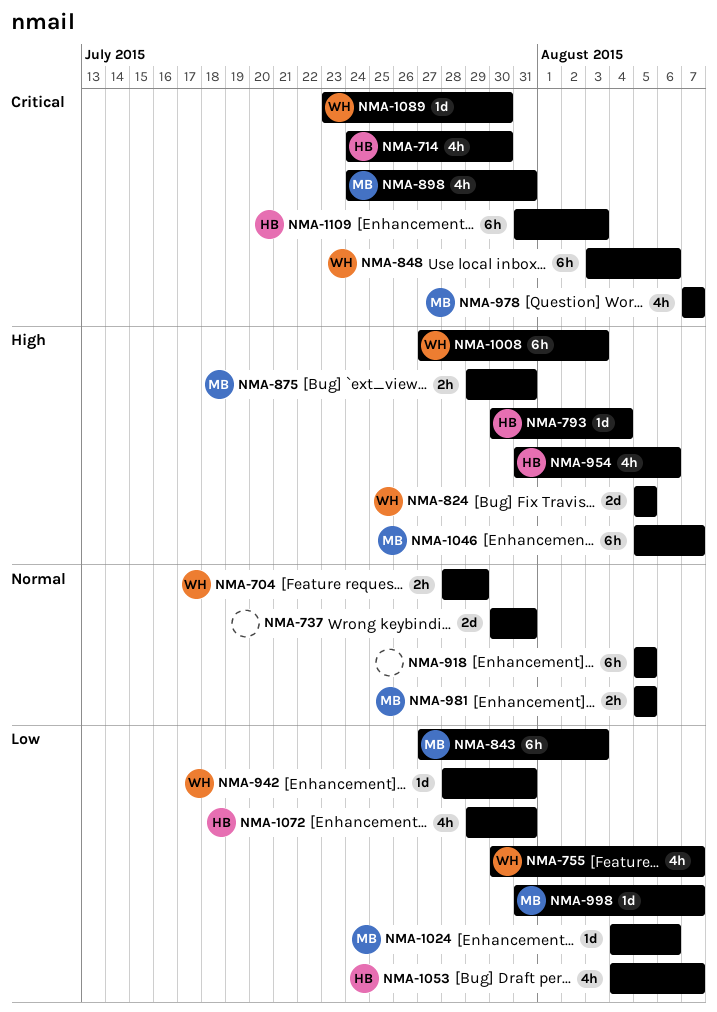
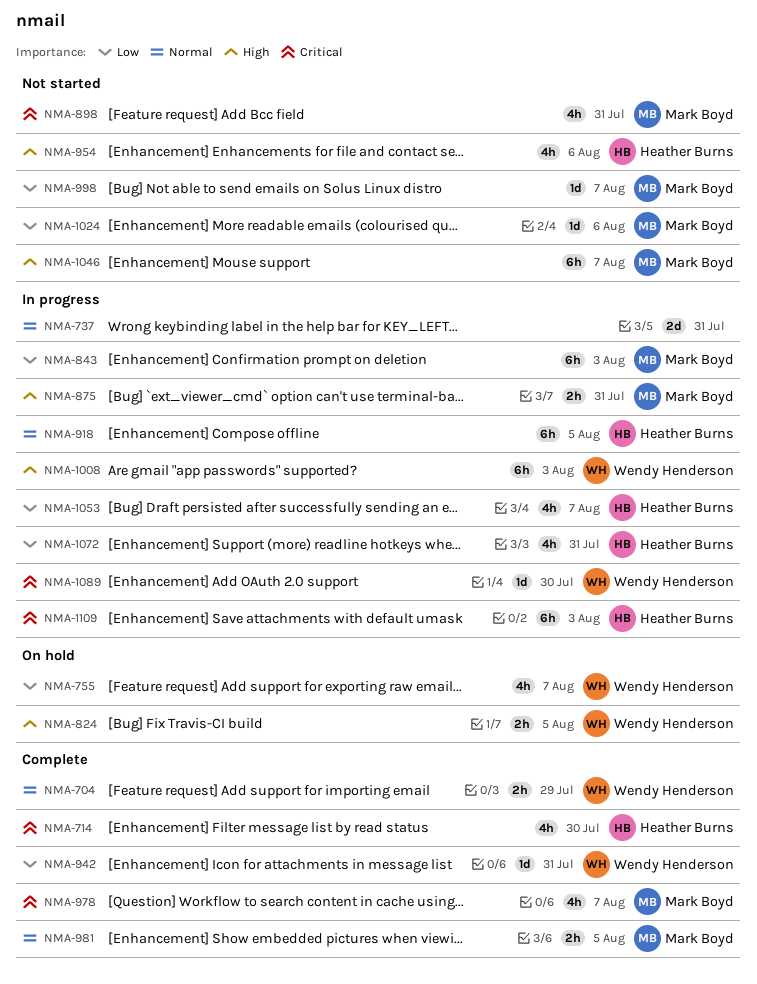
NMA-793: present -> none
NMA-824, estimate: 2d -> 2h
NMA-848: present -> none
NMA-918, owner: none -> Heather Burns

